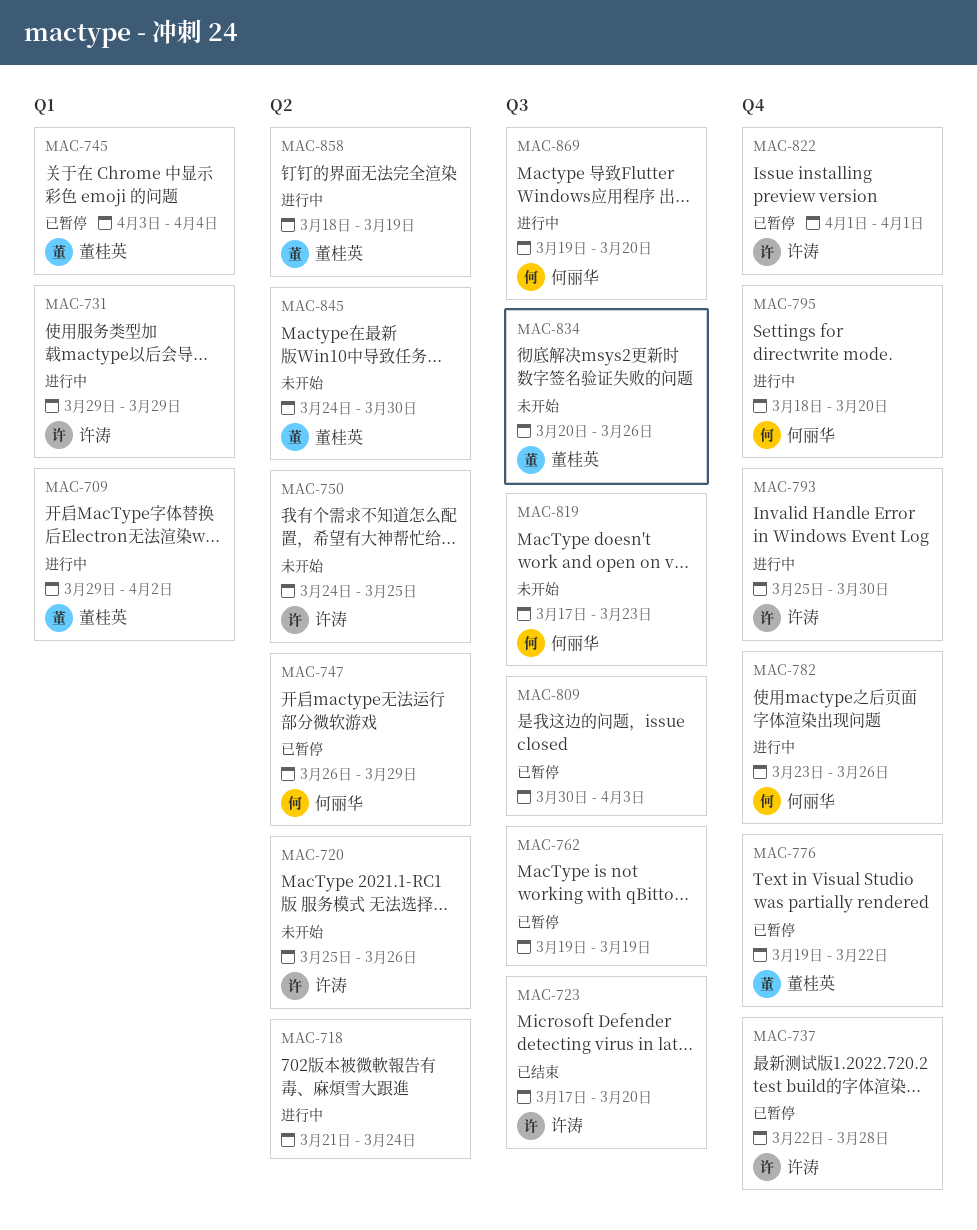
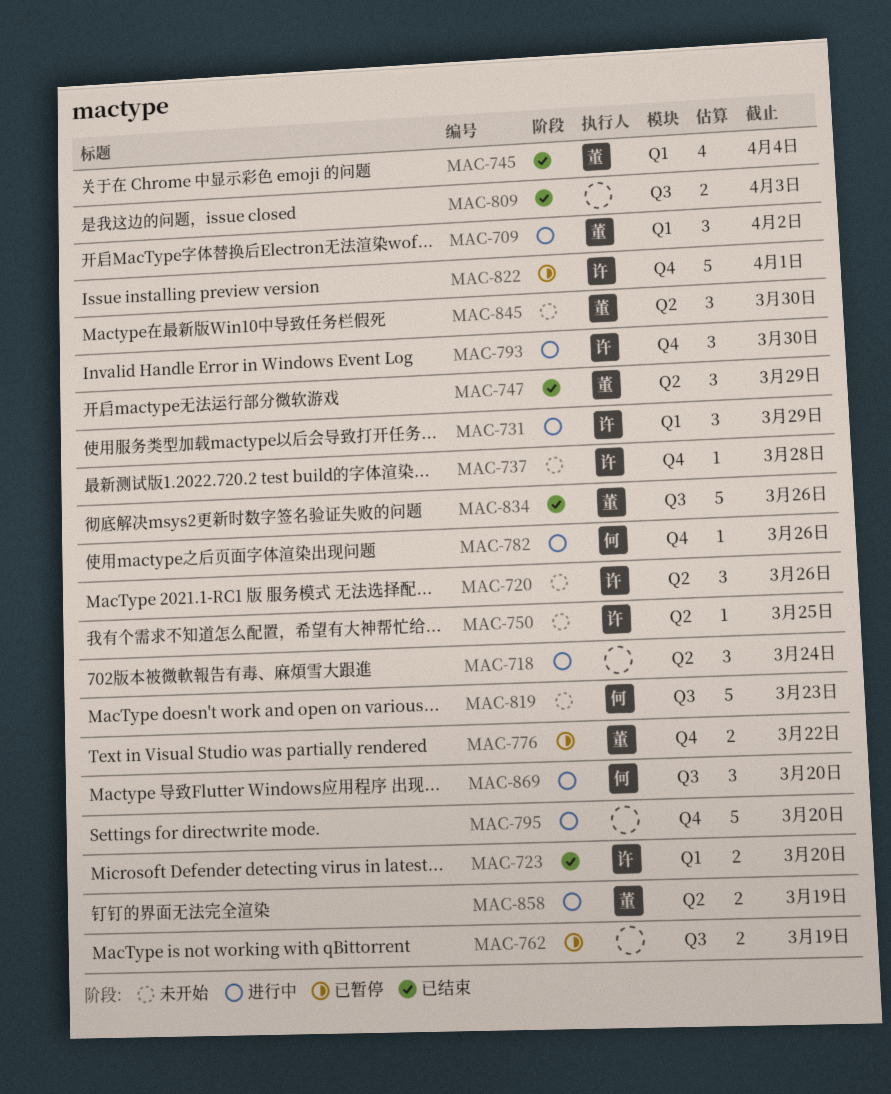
MAC-723, label: Q3 -> Q1
MAC-737, status: 已暂停 -> 未开始
MAC-745, status: 已暂停 -> 已结束
MAC-747, status: 已暂停 -> 已结束
MAC-747, owner: 何丽华 -> 董桂英
MAC-795, owner: 何丽华 -> none
MAC-809, status: 已暂停 -> 已结束
MAC-834, status: 未开始 -> 已结束

